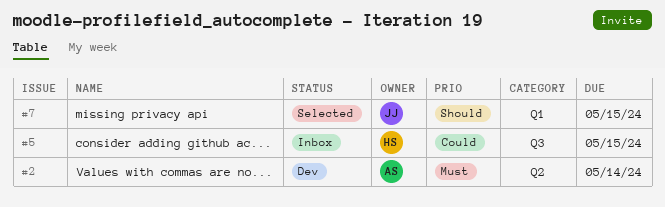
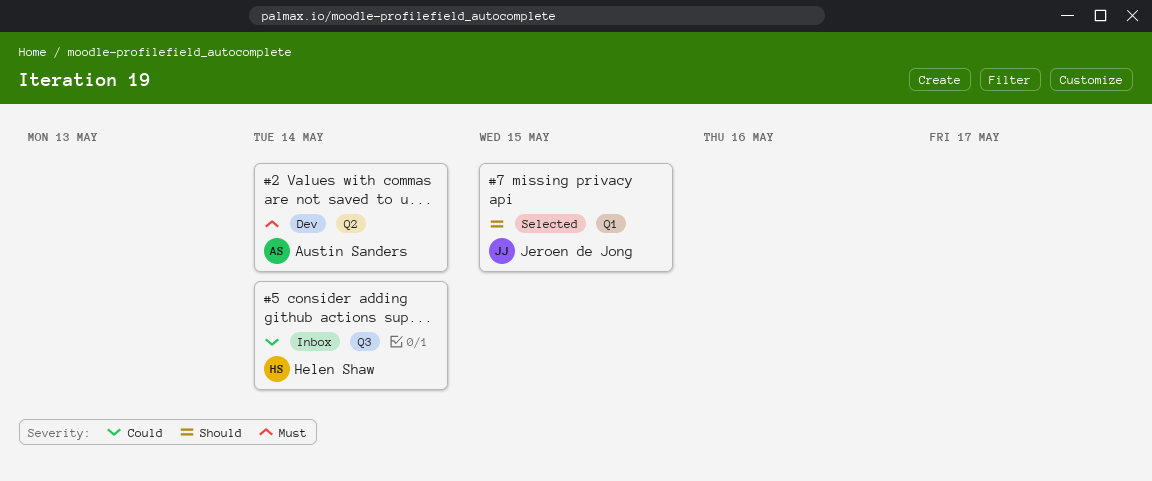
#5, due: May 15 -> May 14

